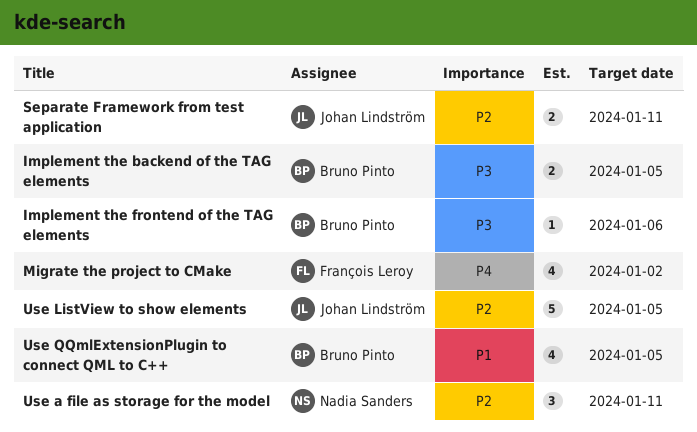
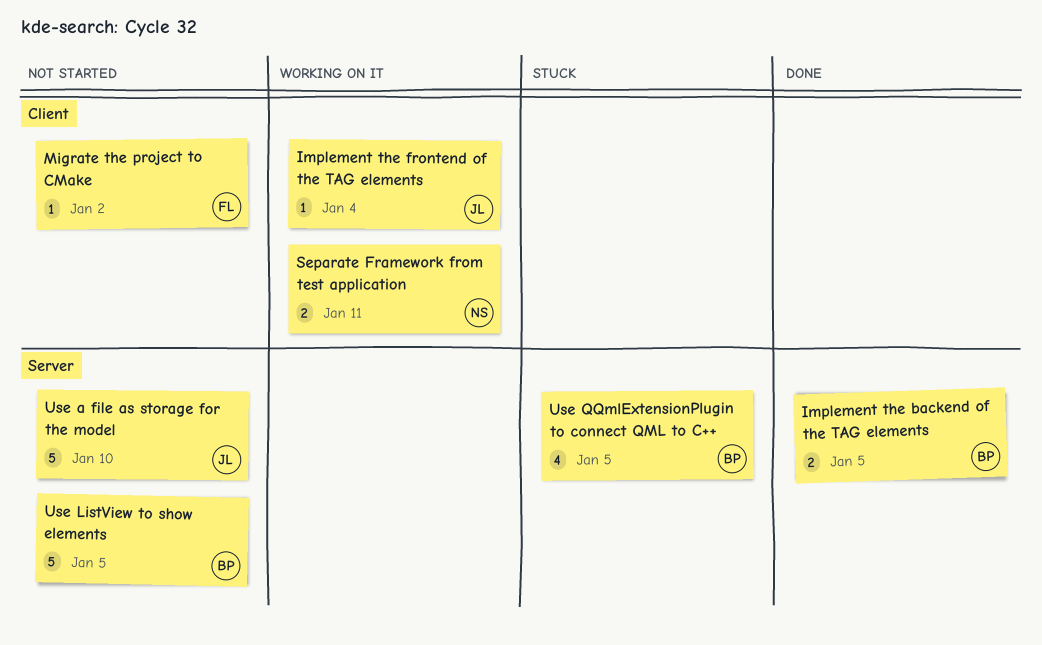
Implement the frontend of the TAG elements, owner: Bruno Pinto -> Johan Lindström
Implement the frontend of the TAG elements, due: Jan 6 -> Jan 4
Migrate the project to CMake, estimate: 4 -> 1
Separate Framework from test application, owner: Johan Lindström -> Nadia Sanders
Use a file as storage for the model, owner: Nadia Sanders -> Johan Lindström
Use a file as storage for the model, estimate: 3 -> 5
Use a file as storage for the model, due: Jan 11 -> Jan 10
Use ListView to show elements, owner: Johan Lindström -> Bruno Pinto

